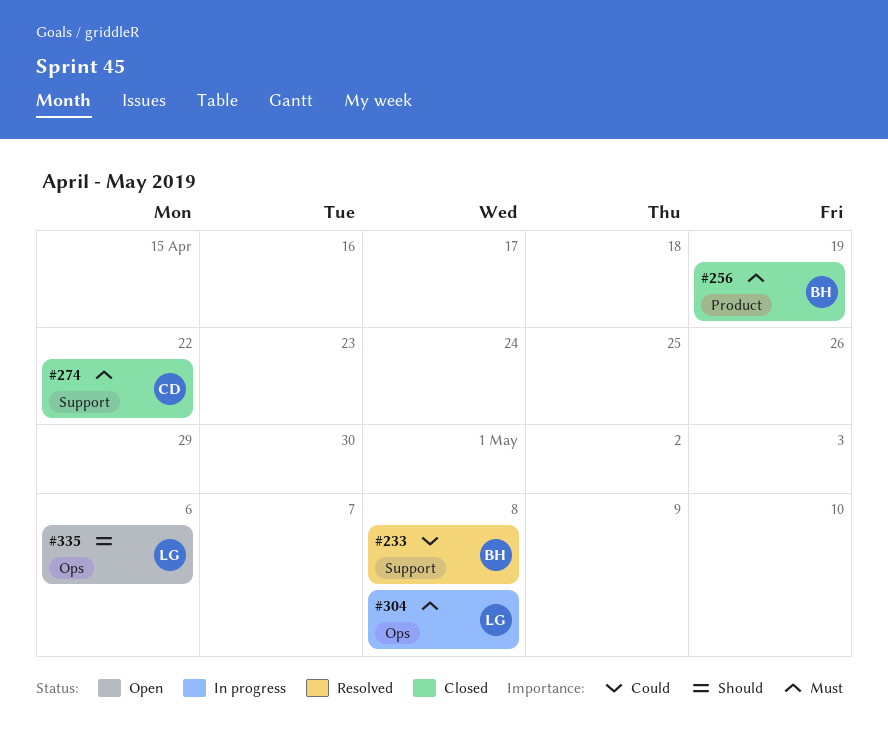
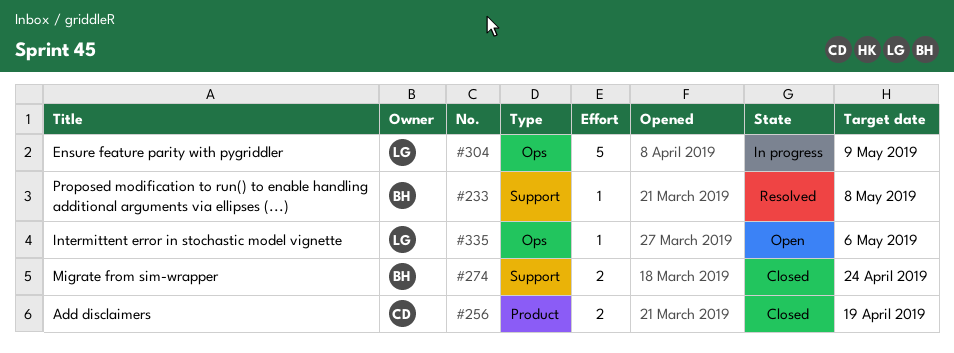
#256, owner: BH -> CD
#274, owner: CD -> BH
#274, due: Apr 22 -> Apr 24
#304, due: May 8 -> May 9

